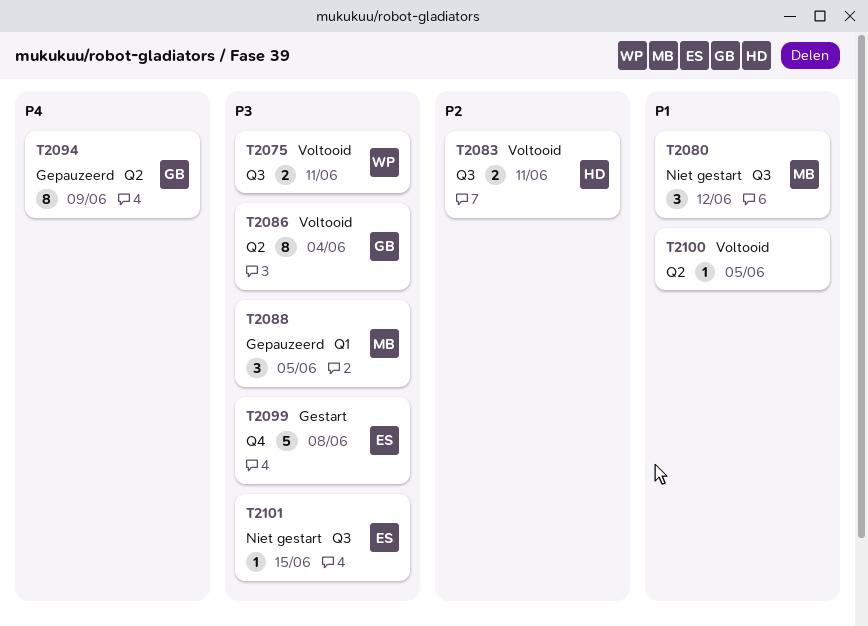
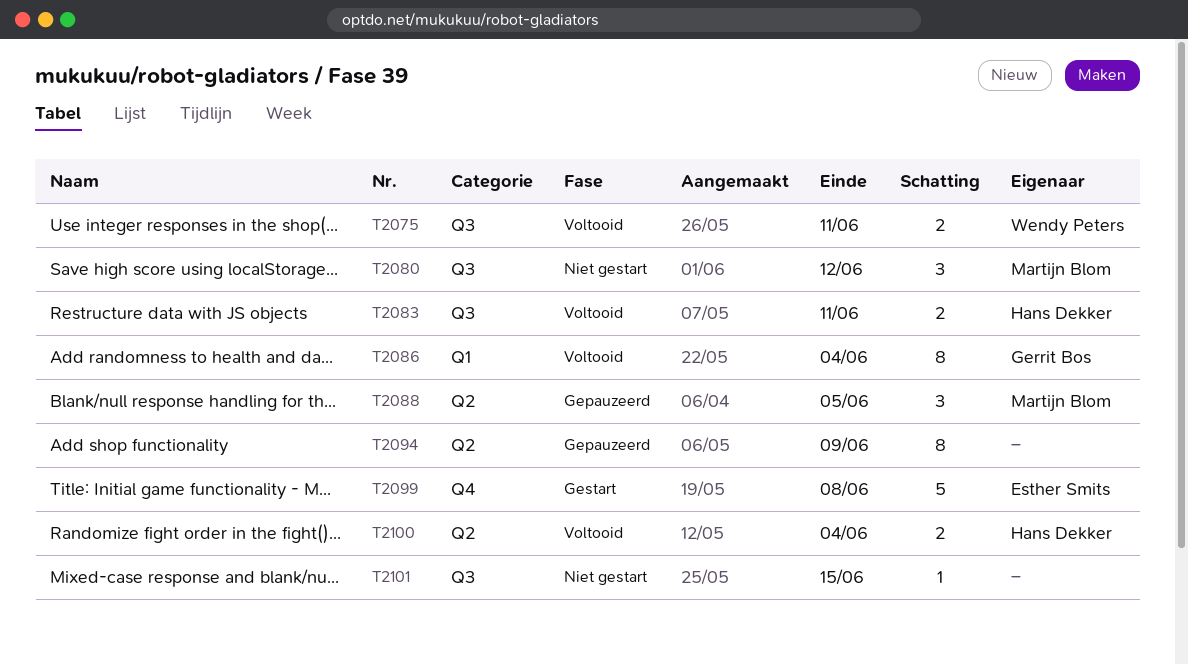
T2086, label: Q2 -> Q1
T2088, label: Q1 -> Q2
T2094, owner: Gerrit Bos -> none
T2100, owner: none -> Hans Dekker
T2100, estimate: 1 -> 2
T2100, due: Jun 5 -> Jun 4
T2101, owner: Esther Smits -> none

